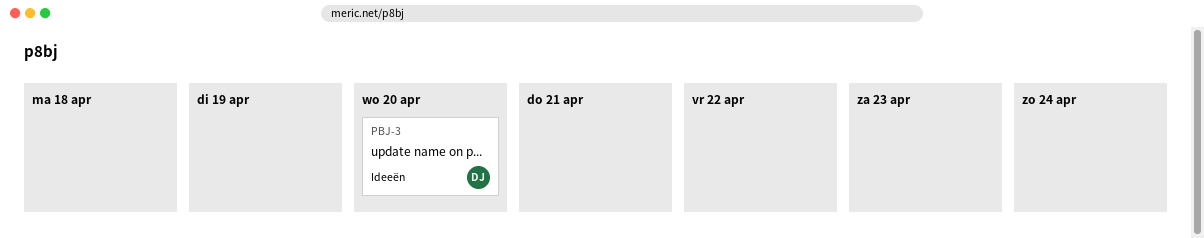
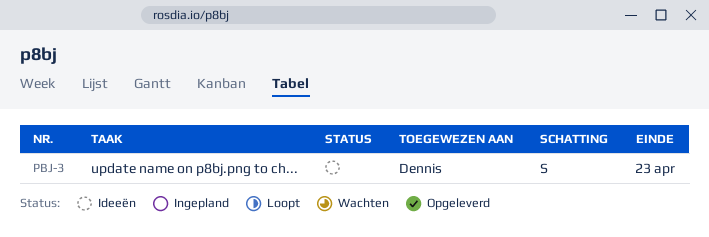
PBJ-3, due: Apr 20 -> Apr 23

